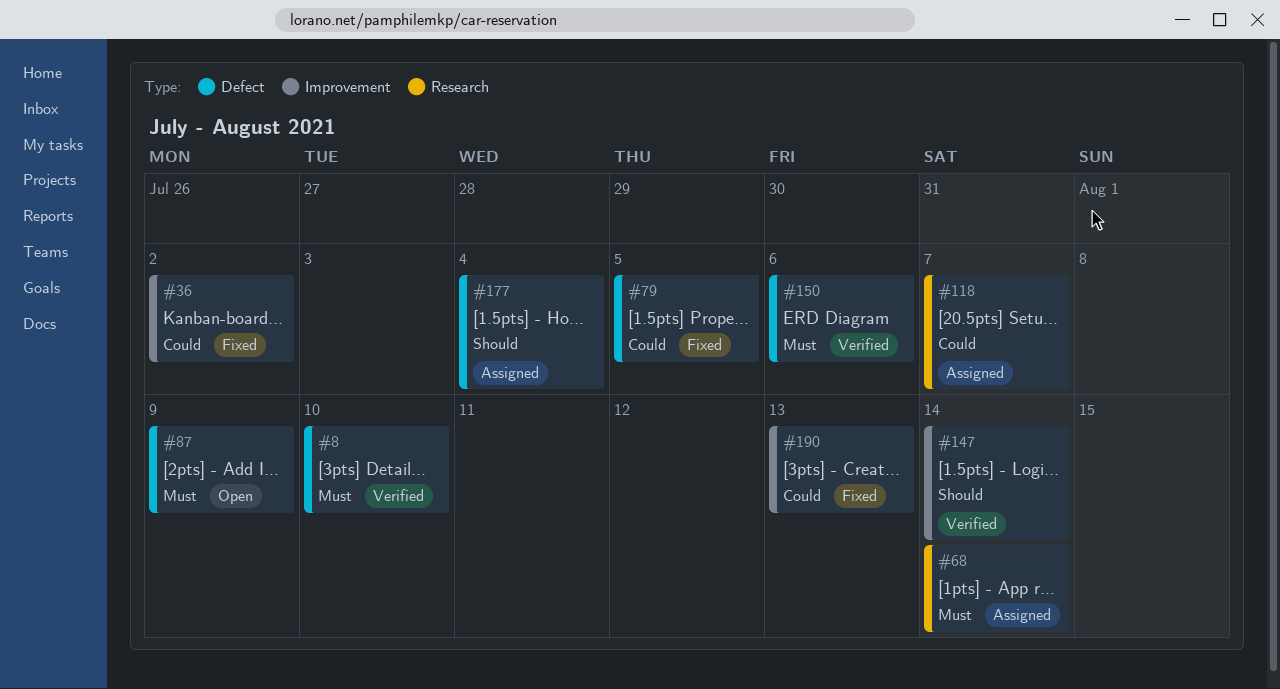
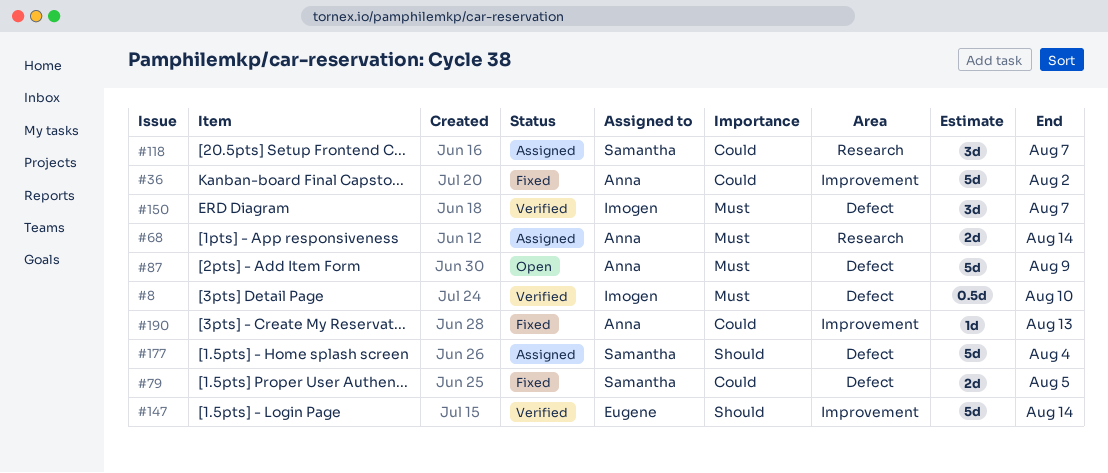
#150, due: Aug 6 -> Aug 7

